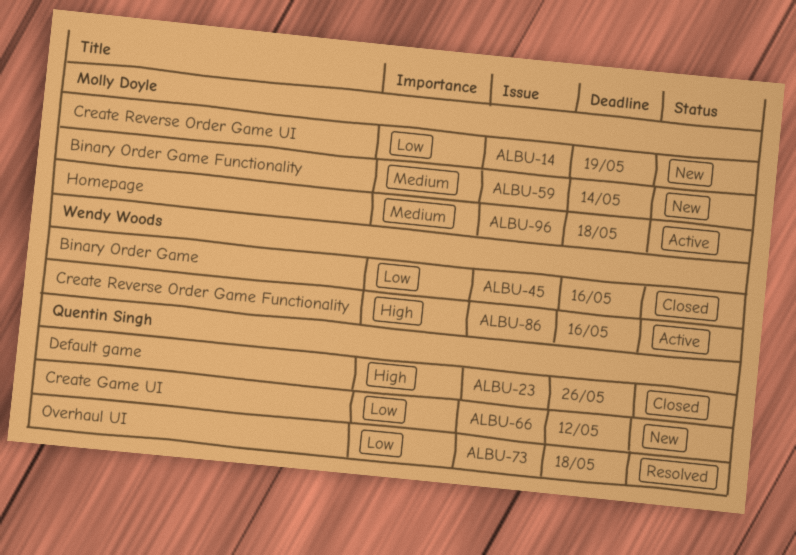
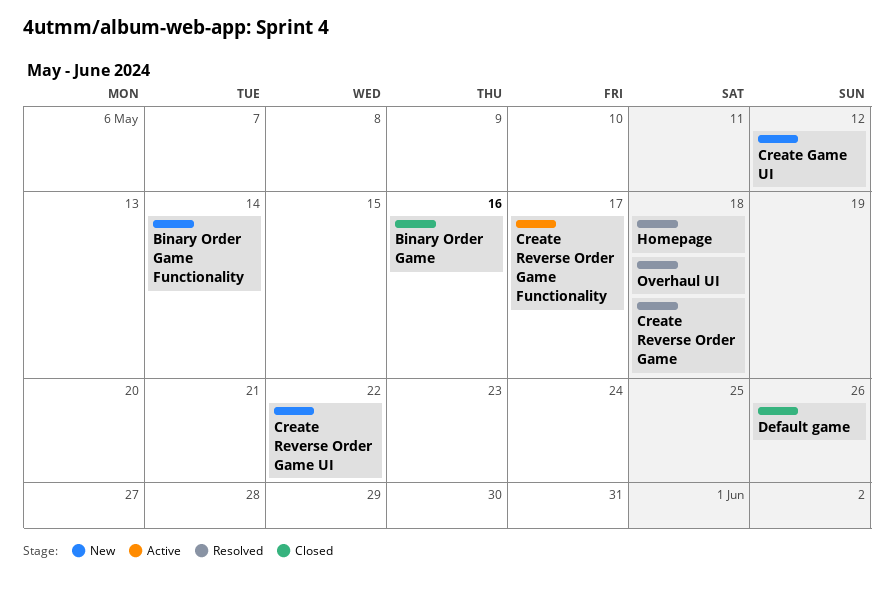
Create Reverse Order Game: none -> present
Create Reverse Order Game Functionality, due: May 16 -> May 17
Create Reverse Order Game UI, due: May 19 -> May 22
Homepage, status: Active -> Resolved

